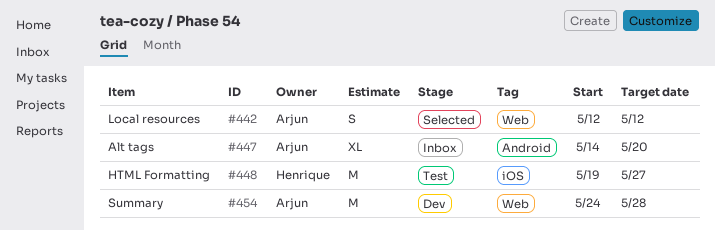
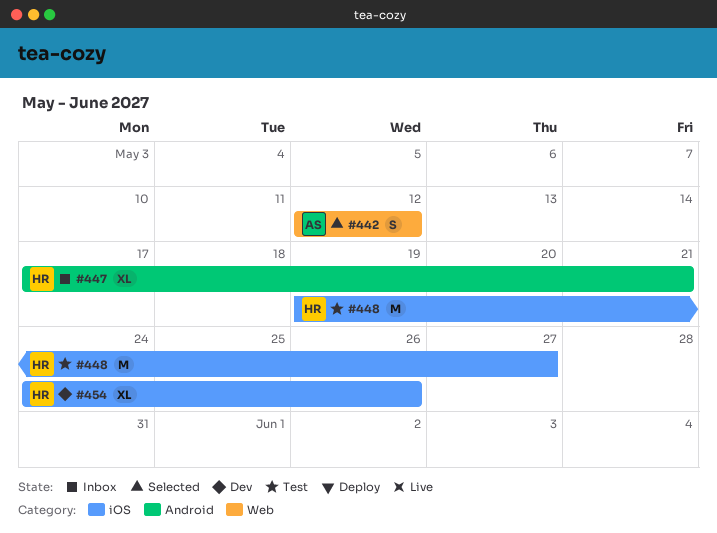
#447, owner: Arjun -> Henrique
#447, start: May 14 -> May 17
#447, due: May 20 -> May 21
#454, owner: Arjun -> Henrique
#454, label: Web -> iOS
#454, estimate: M -> XL
#454, due: May 28 -> May 26

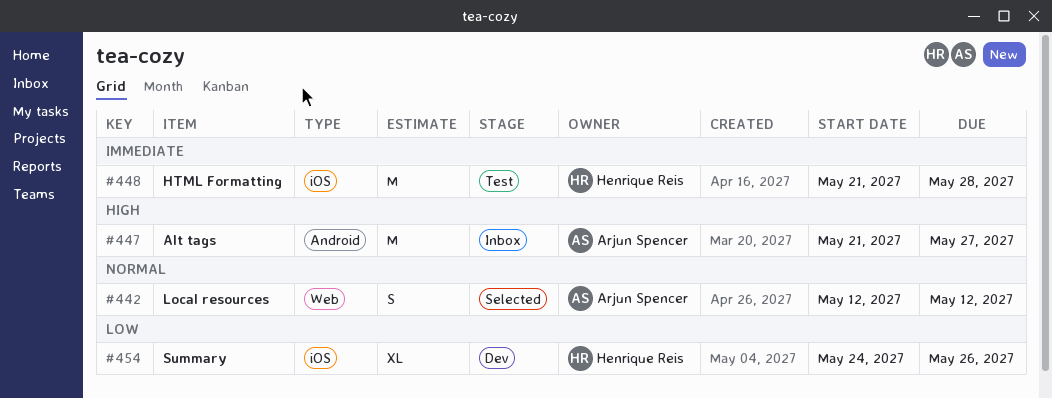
#447, owner: Henrique Reis -> Arjun Spencer
#447, estimate: XL -> M
#447, start: May 17 -> May 21
#447, due: May 21 -> May 27
#448, start: May 19 -> May 21
#448, due: May 27 -> May 28

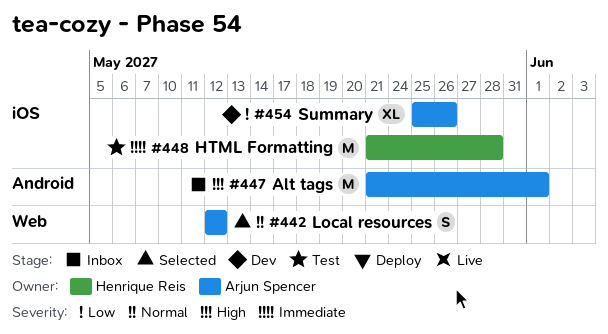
#447, due: May 27 -> Jun 1
#454, owner: Henrique Reis -> Arjun Spencer
#454, start: May 24 -> May 25

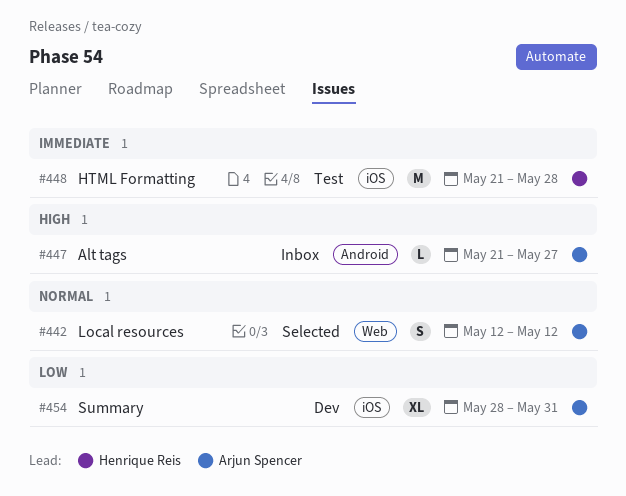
#447, estimate: M -> L
#447, due: Jun 1 -> May 27
#454, start: May 25 -> May 28
#454, due: May 26 -> May 31

